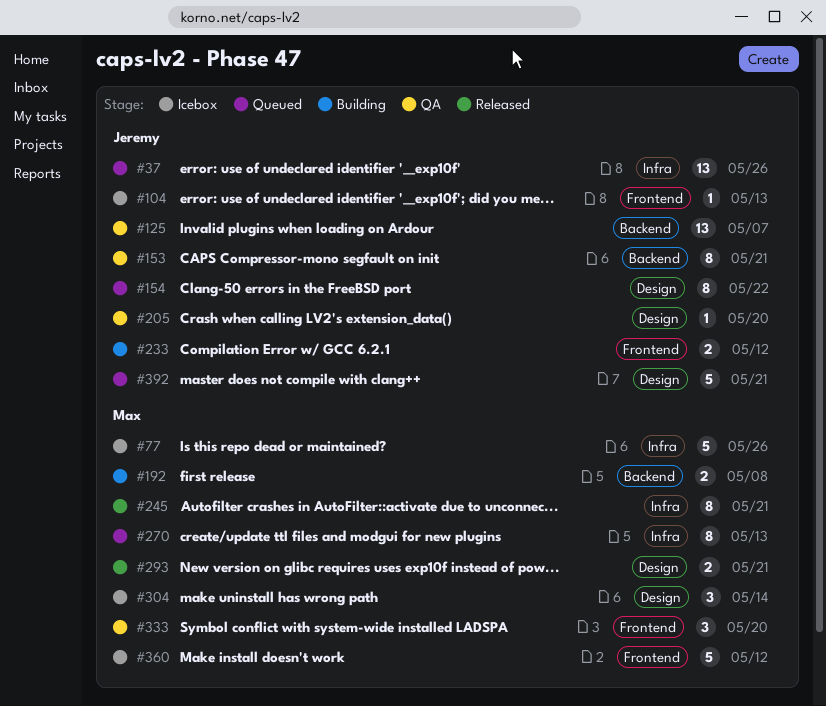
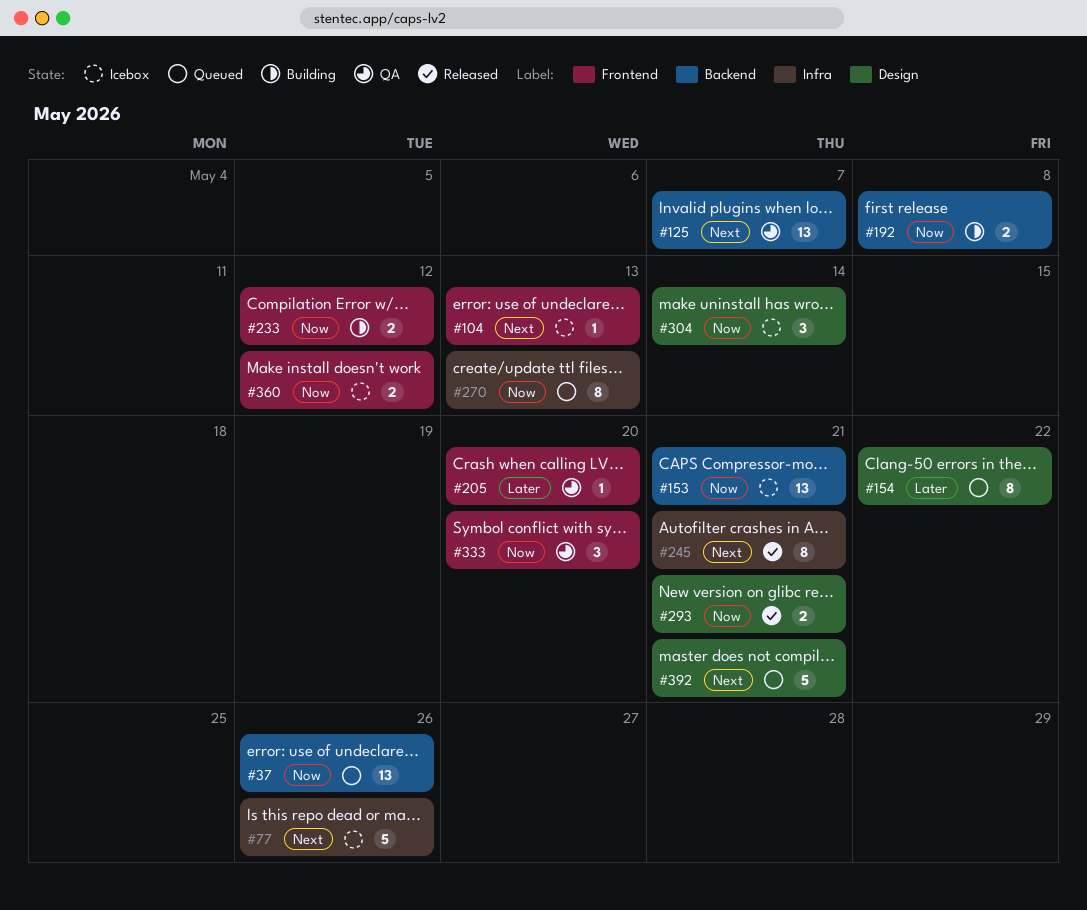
#37, label: Infra -> Backend
#153, status: QA -> Icebox
#153, estimate: 8 -> 13
#205, label: Design -> Frontend
#360, estimate: 5 -> 2

